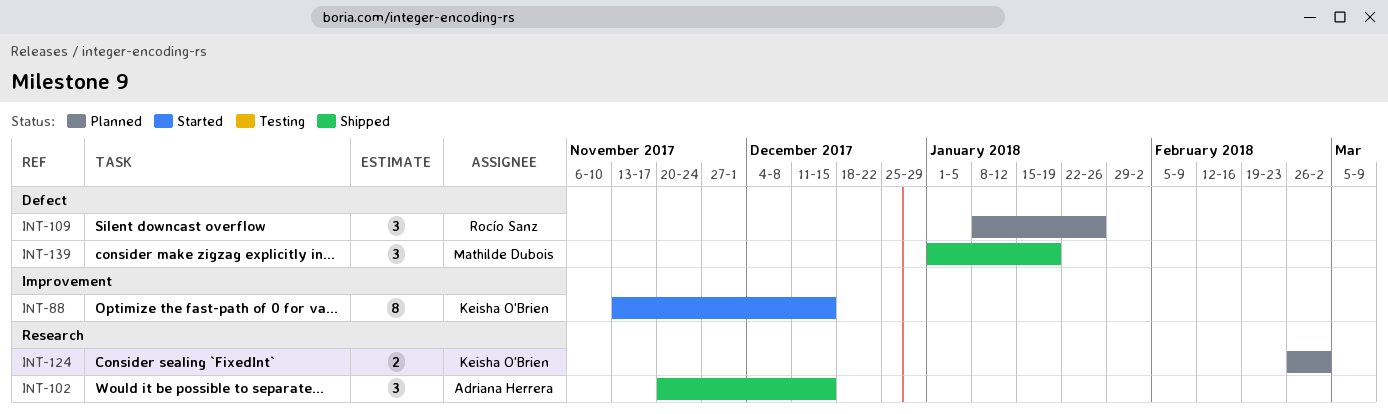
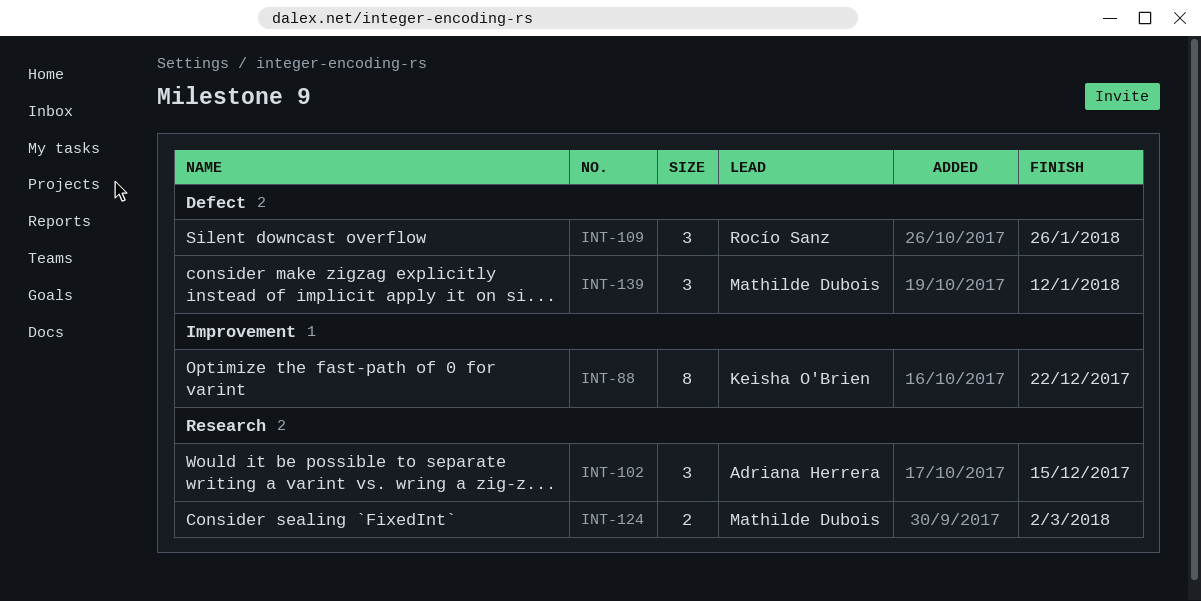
INT-88, due: Dec 15 -> Dec 22
INT-124, owner: Keisha O'Brien -> Mathilde Dubois
INT-139, due: Jan 19 -> Jan 12

